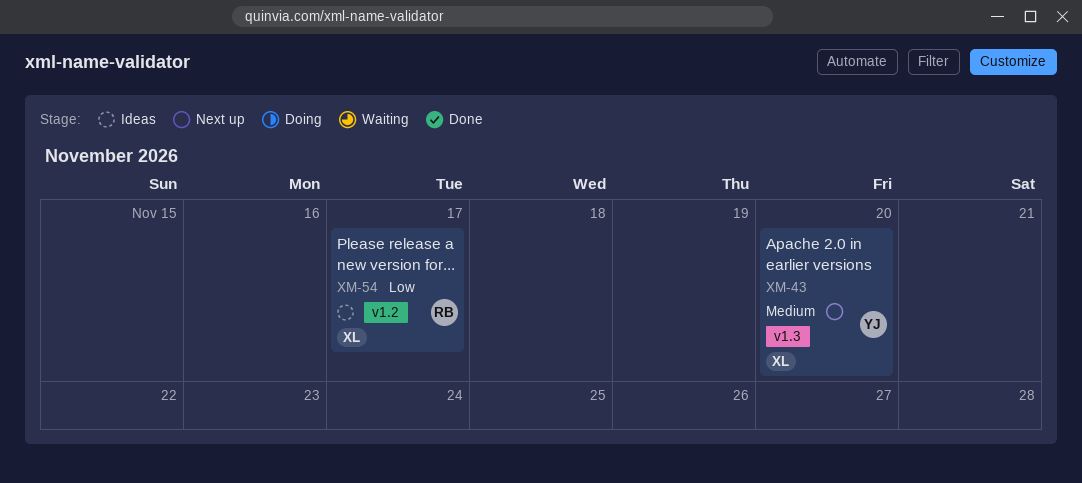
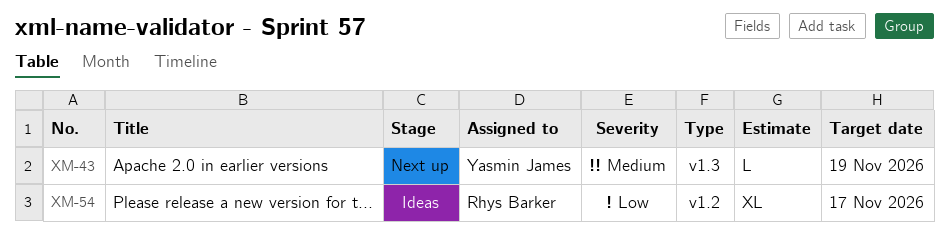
XM-43, estimate: XL -> L
XM-43, due: Nov 20 -> Nov 19

